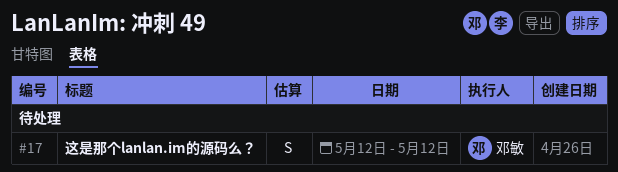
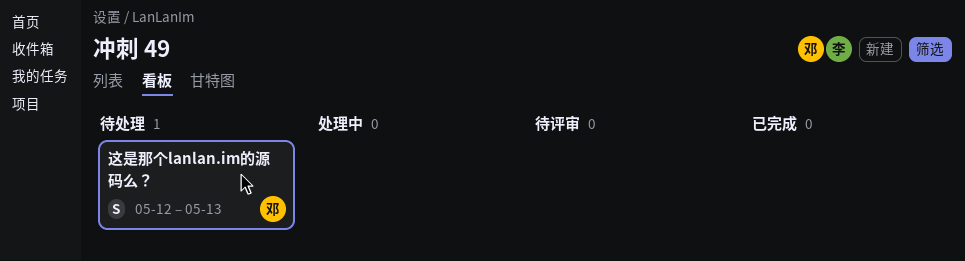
这是那个lanlan.im的源码么？, due: May 12 -> May 13

